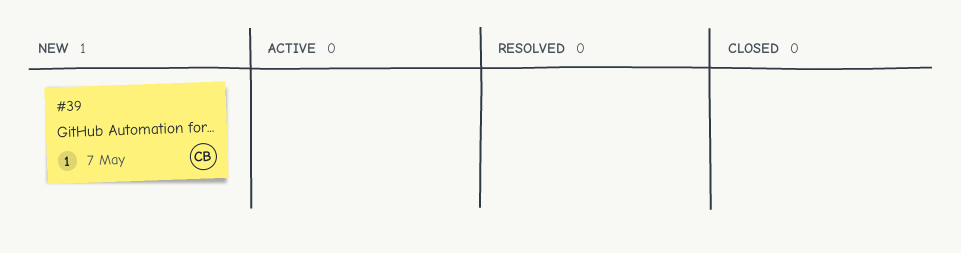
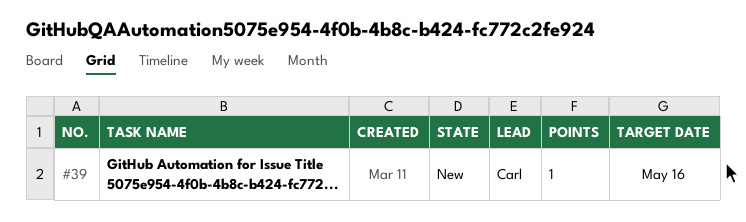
#39, due: May 7 -> May 16

